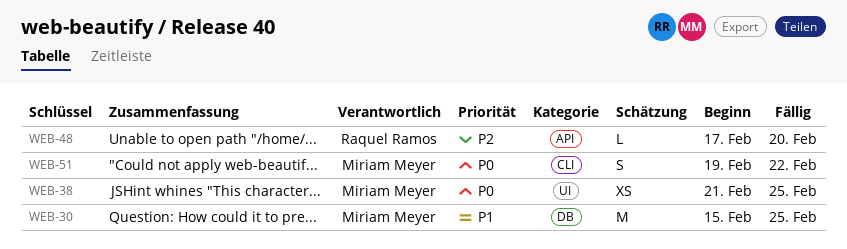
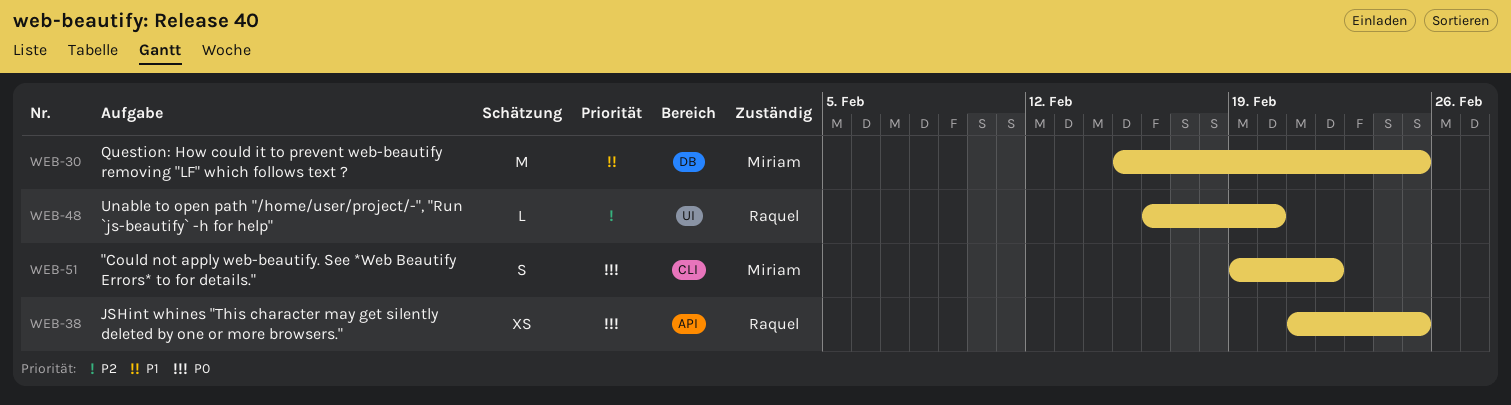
WEB-38, owner: Miriam Meyer -> Raquel Ramos
WEB-38, label: UI -> API
WEB-48, label: API -> UI
WEB-48, start: Feb 17 -> Feb 16

